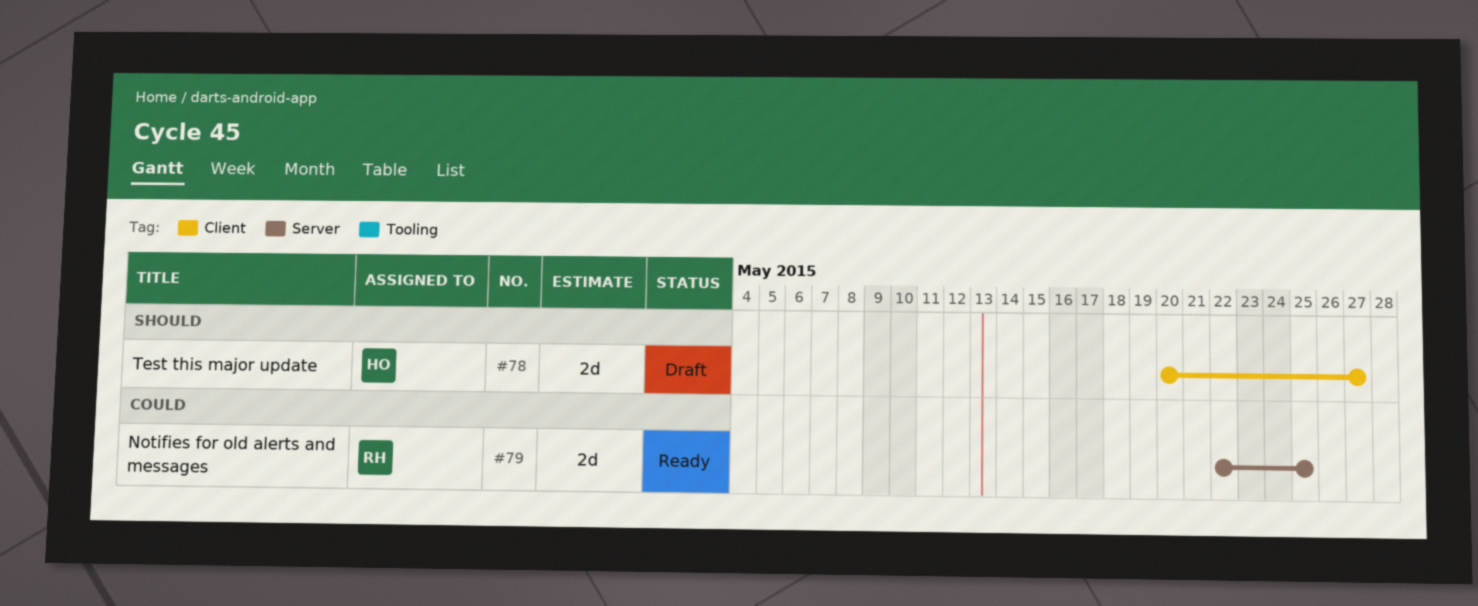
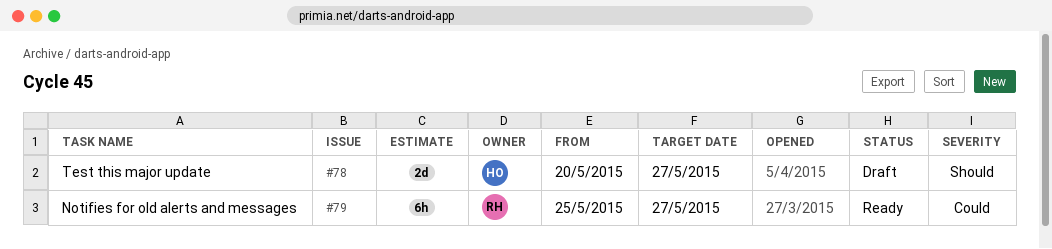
#79, estimate: 2d -> 6h
#79, start: May 22 -> May 25
#79, due: May 25 -> May 27

